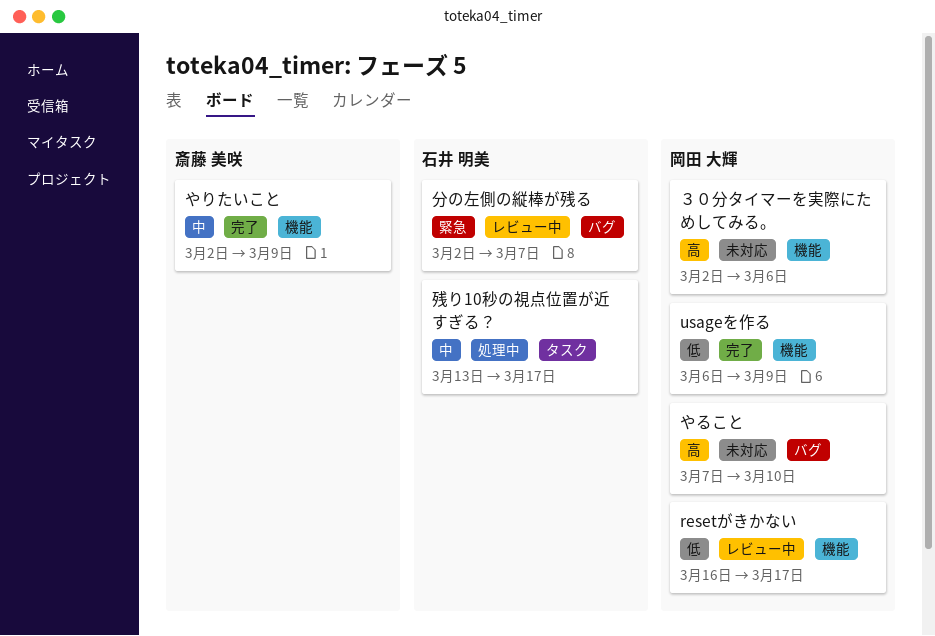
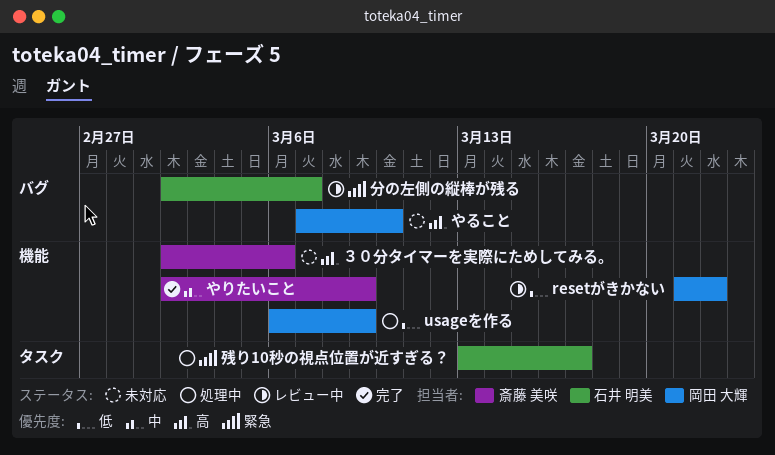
resetがきかない, start: Mar 16 -> Mar 21
resetがきかない, due: Mar 17 -> Mar 22
usageを作る, status: 完了 -> 処理中
残り10秒の視点位置が近すぎる？, priority: 中 -> 緊急
３０分タイマーを実際にためしてみる。, owner: 岡田 大輝 -> 斎藤 美咲

